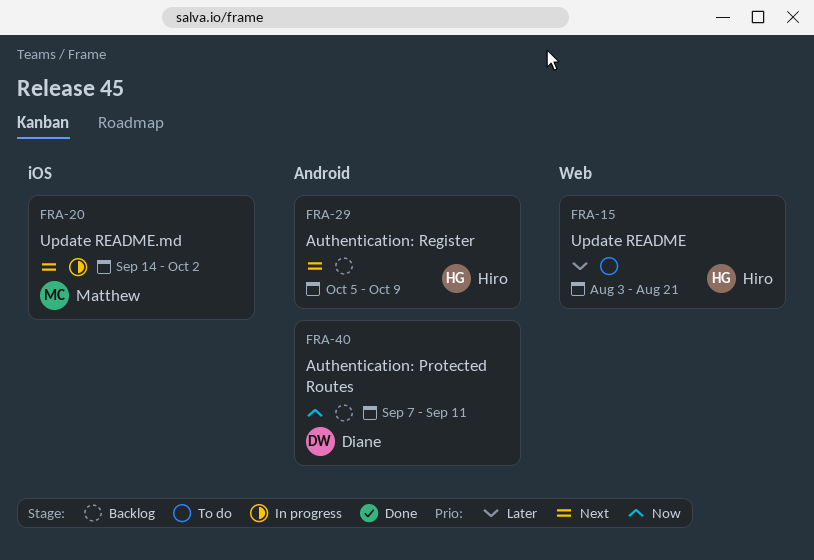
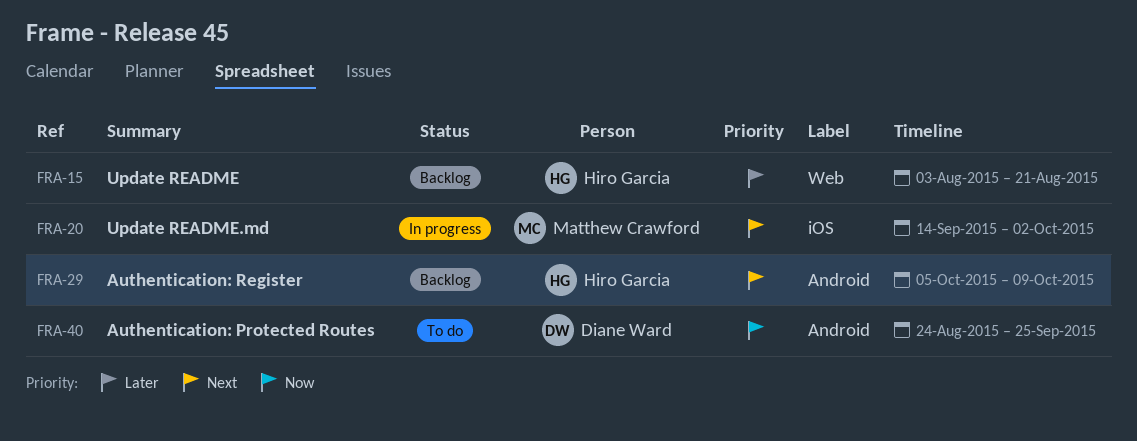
FRA-15, status: To do -> Backlog
FRA-40, status: Backlog -> To do
FRA-40, start: Sep 7 -> Aug 24
FRA-40, due: Sep 11 -> Sep 25

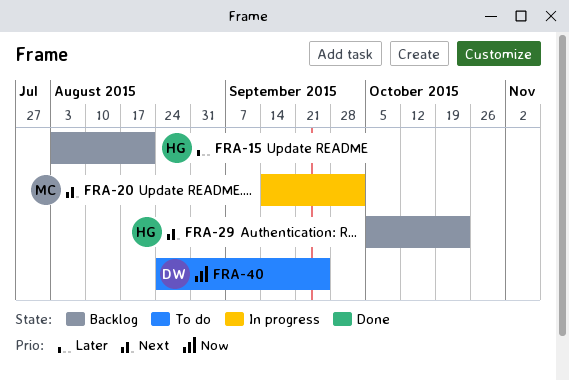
FRA-29, due: Oct 9 -> Oct 23

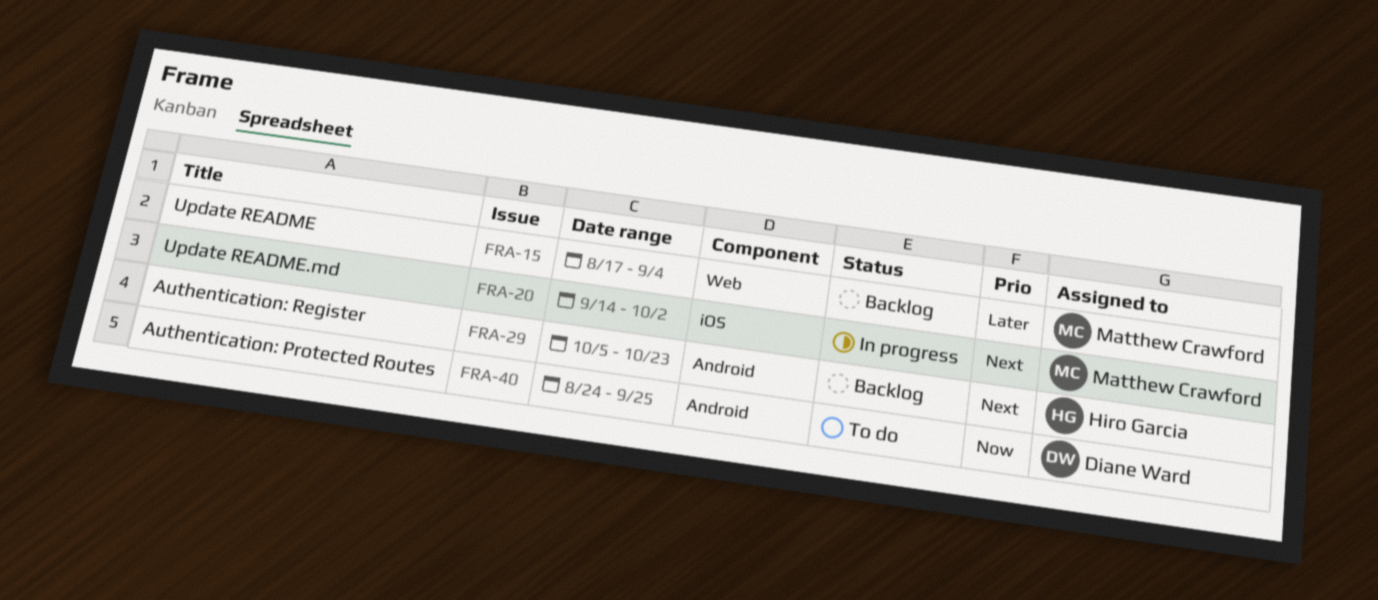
FRA-15, owner: Hiro Garcia -> Matthew Crawford
FRA-15, start: Aug 3 -> Aug 17
FRA-15, due: Aug 21 -> Sep 4

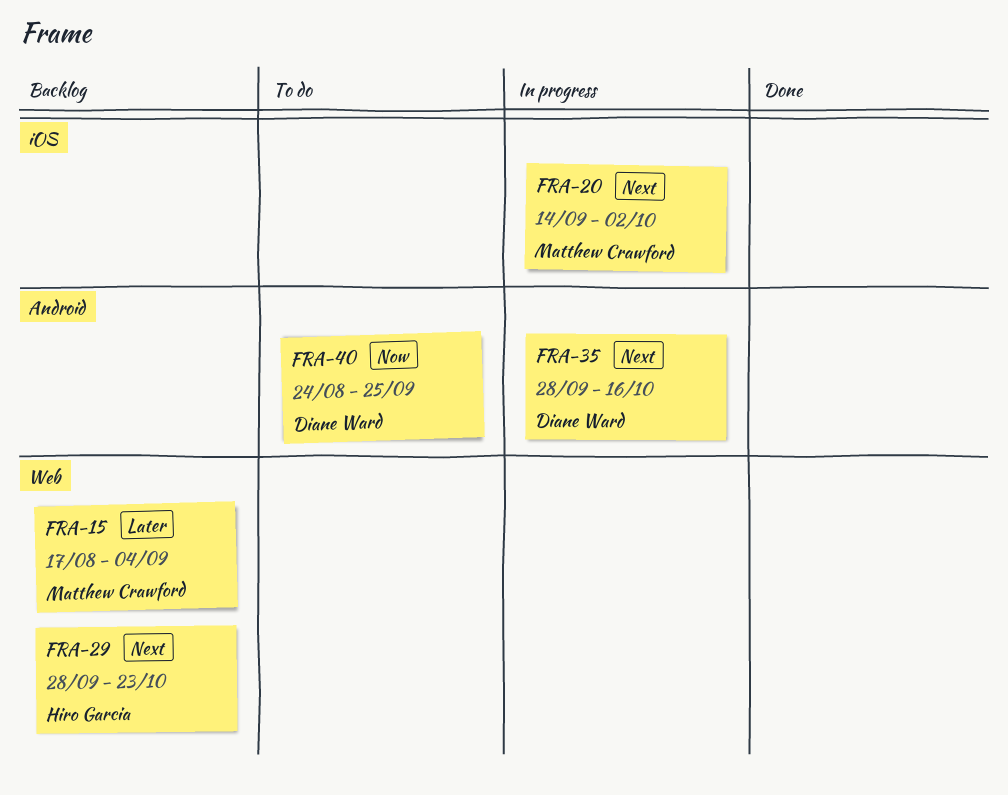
FRA-29, label: Android -> Web
FRA-29, start: Oct 5 -> Sep 28
FRA-35: none -> present

